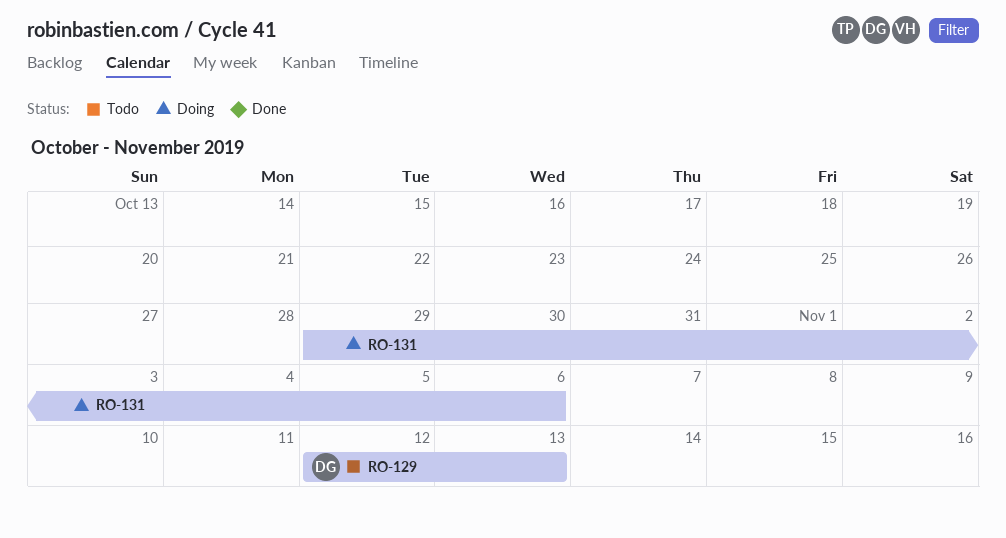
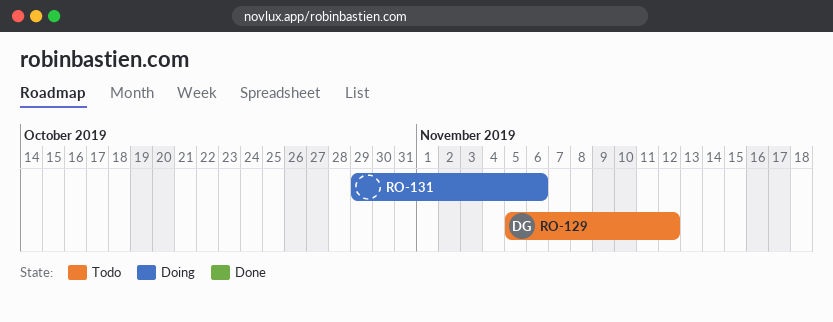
RO-129, start: Nov 12 -> Nov 5
RO-129, due: Nov 13 -> Nov 12

